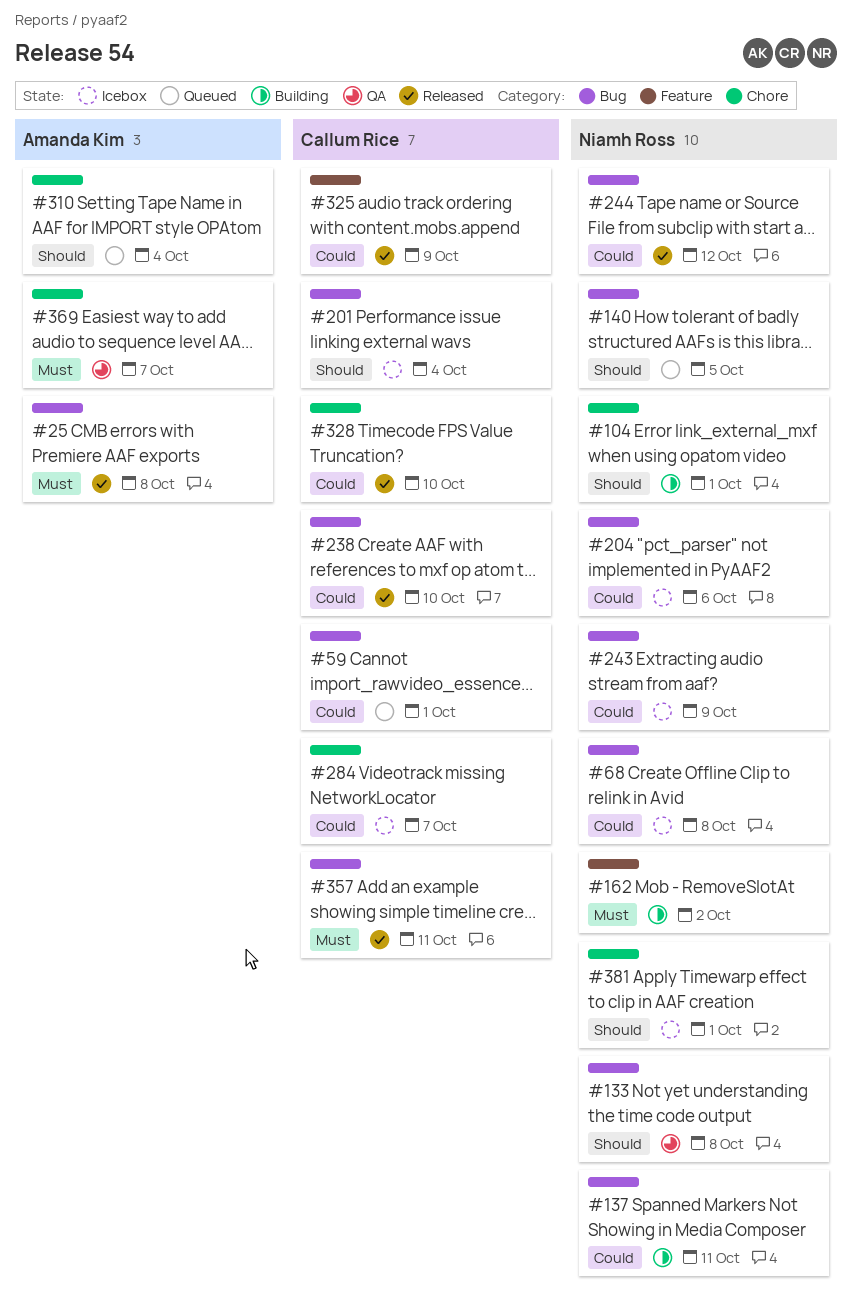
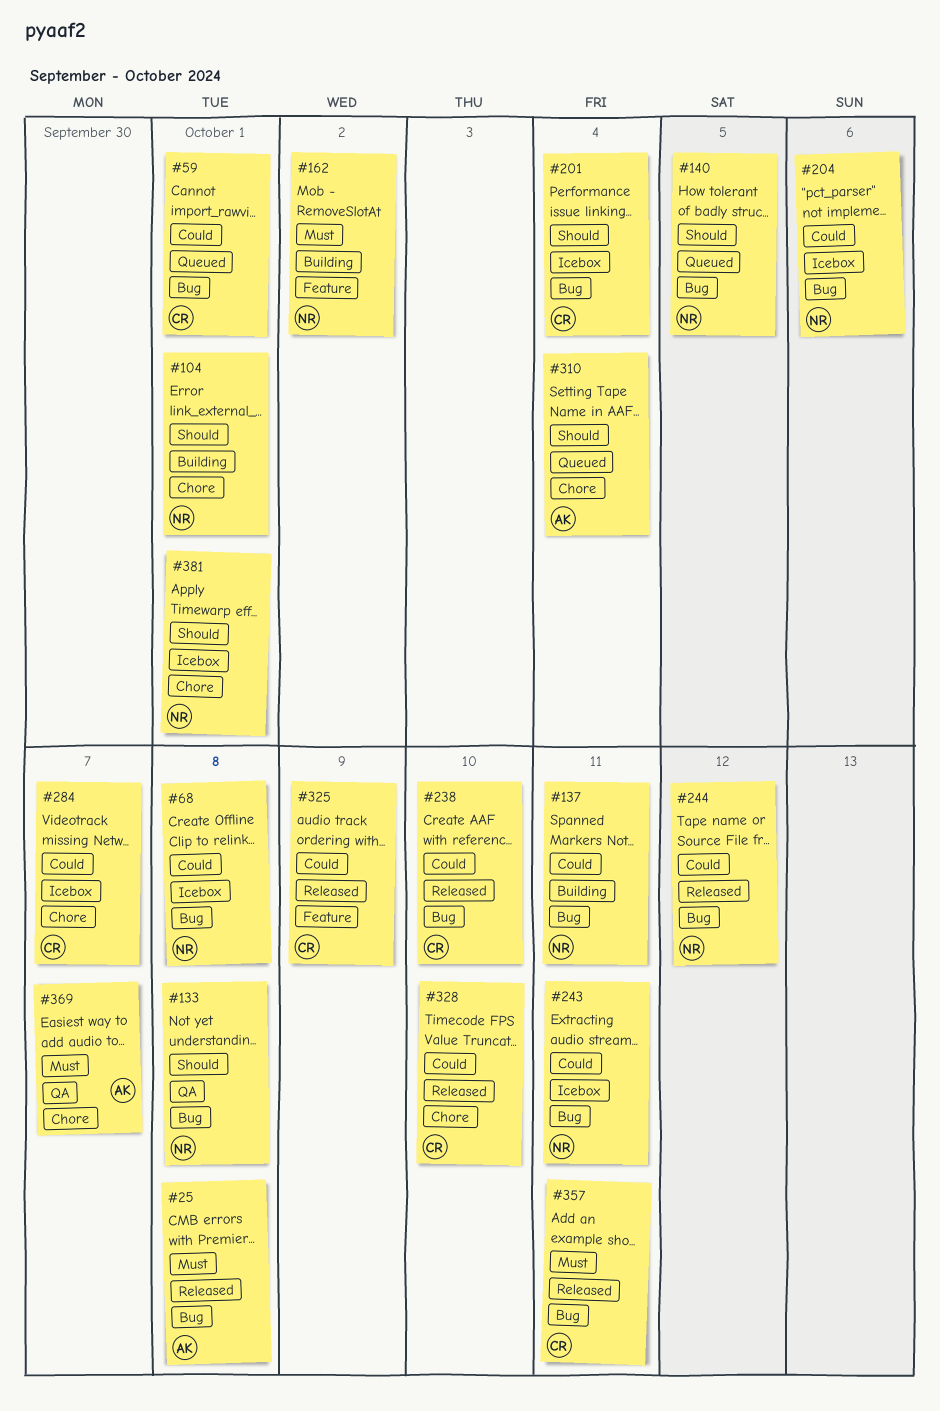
#243, due: Oct 9 -> Oct 11

